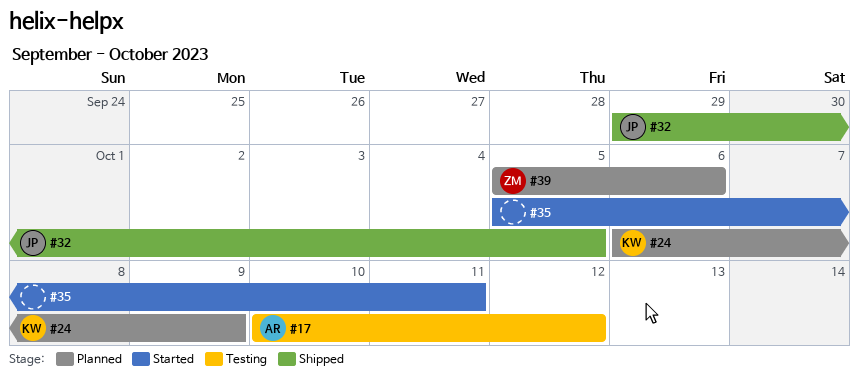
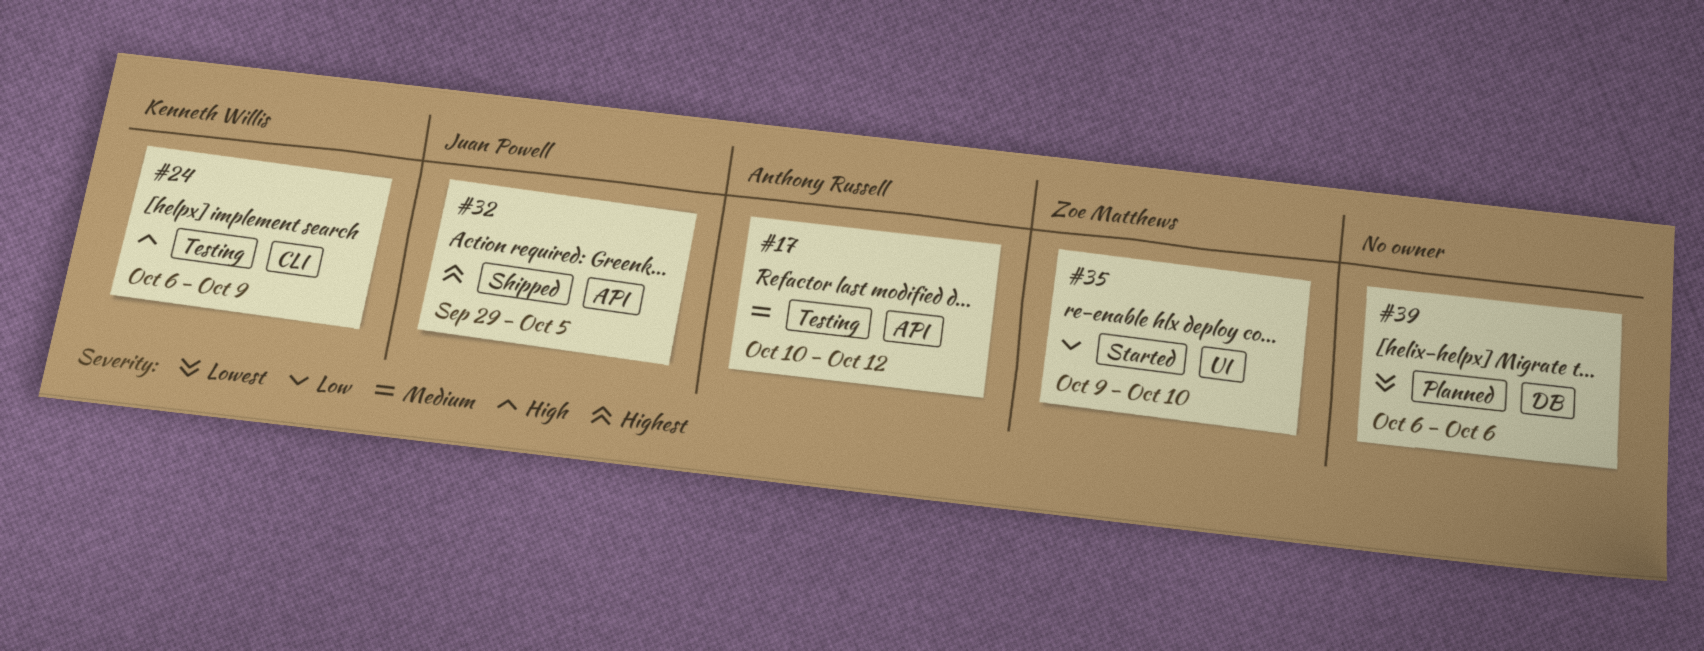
#24, status: Planned -> Testing
#35, owner: none -> Zoe Matthews
#35, start: Oct 5 -> Oct 9
#35, due: Oct 11 -> Oct 10
#39, owner: Zoe Matthews -> none
#39, start: Oct 5 -> Oct 6

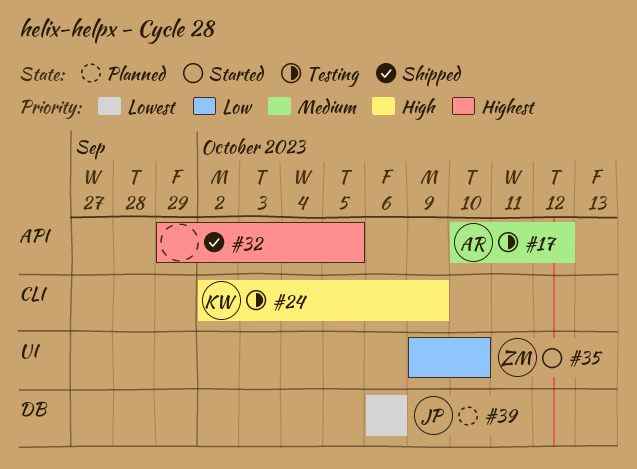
#24, start: Oct 6 -> Oct 2
#32, owner: Juan Powell -> none
#39, owner: none -> Juan Powell

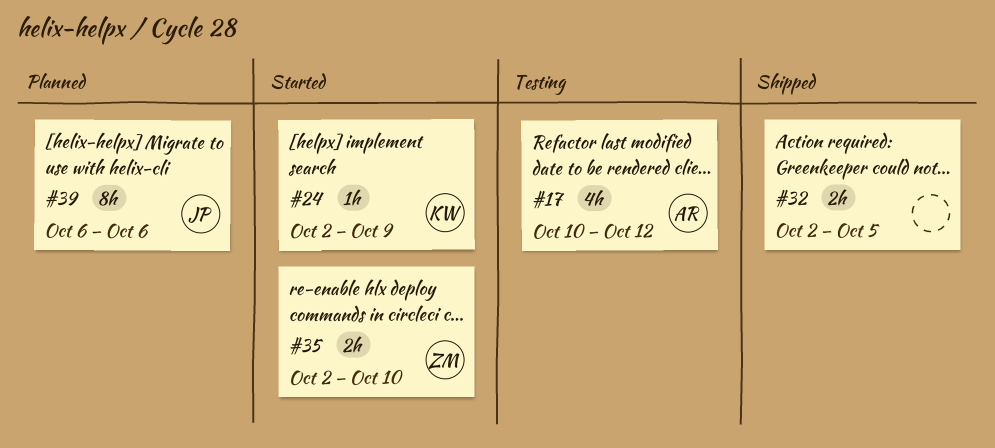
#24, status: Testing -> Started
#32, start: Sep 29 -> Oct 2
#35, start: Oct 9 -> Oct 2

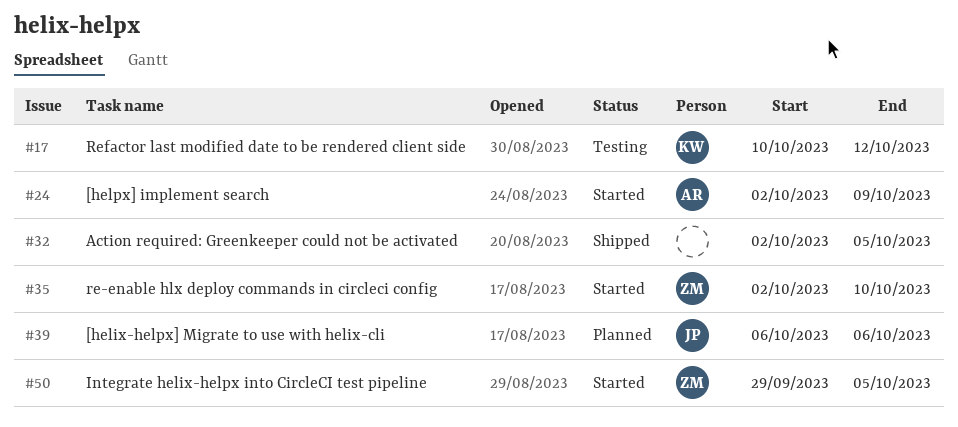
#17, owner: AR -> KW
#24, owner: KW -> AR
#50: none -> present

